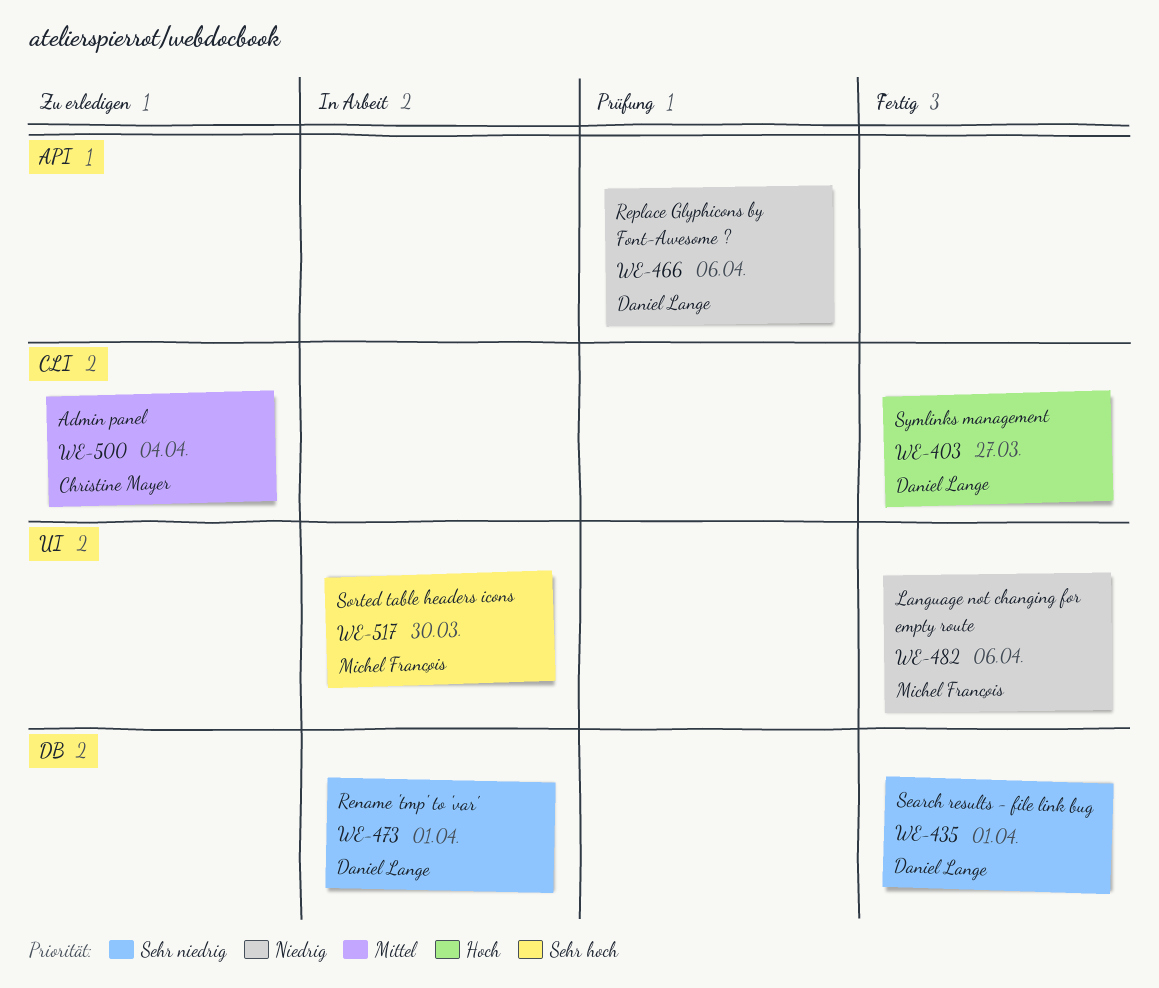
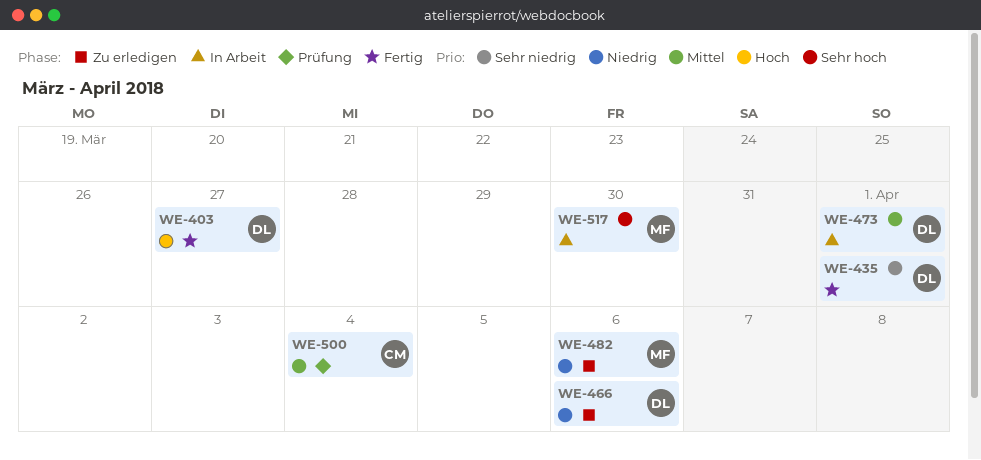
WE-466, status: Prüfung -> Zu erledigen
WE-473, priority: Sehr niedrig -> Mittel
WE-482, status: Fertig -> Zu erledigen
WE-500, status: Zu erledigen -> Prüfung

